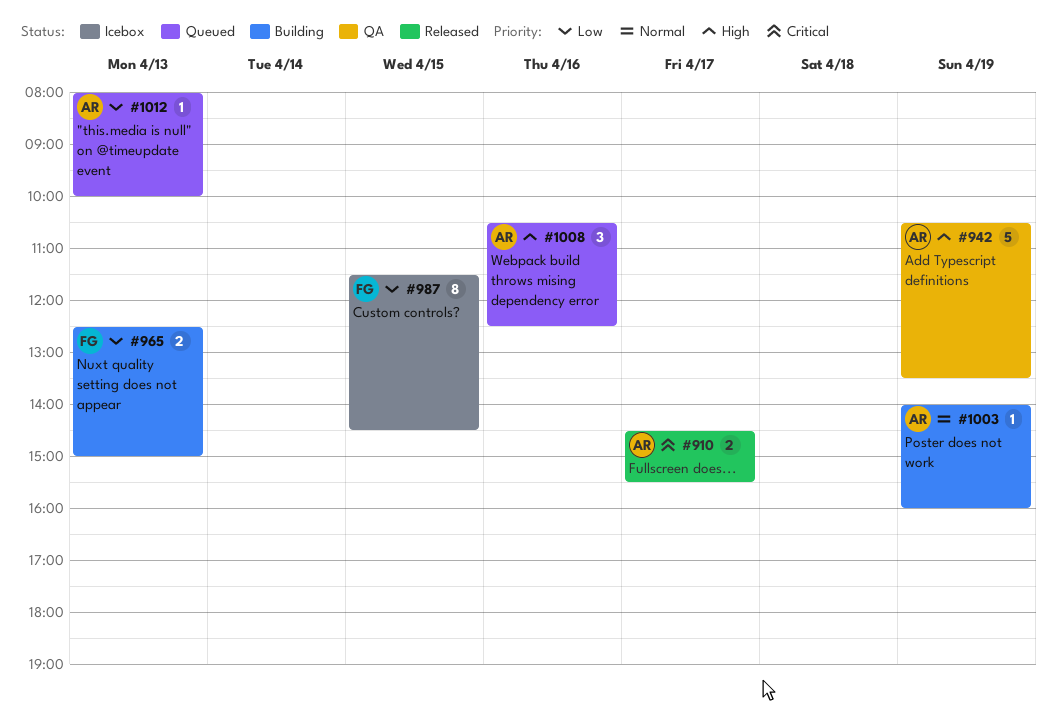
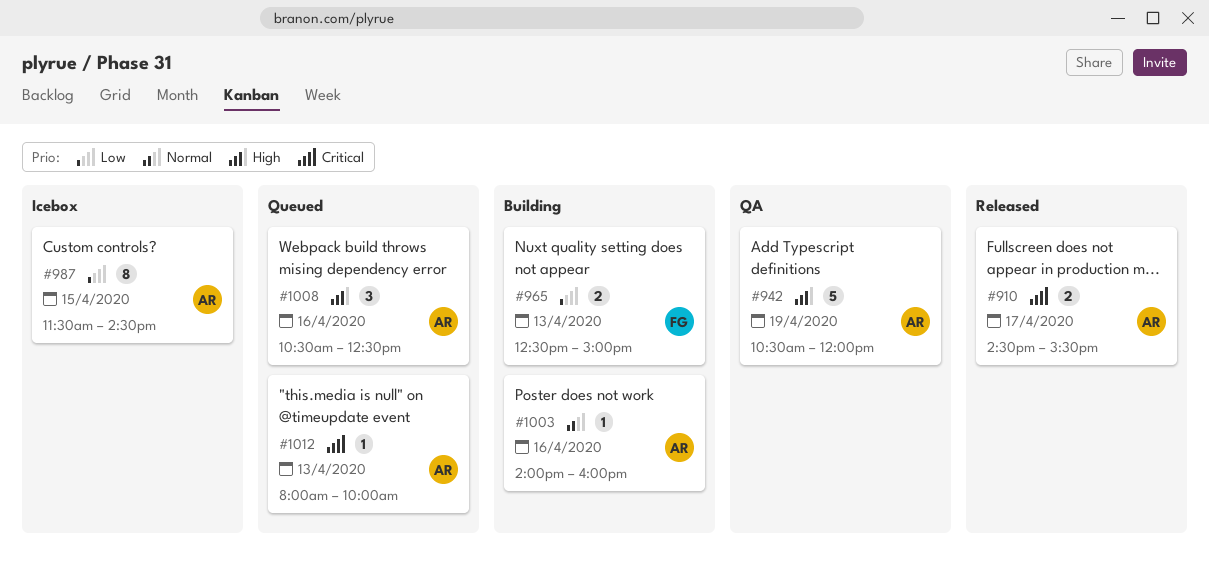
#942, ends: 13:30 -> 12:00
#987, owner: FG -> AR
#1003, day: Apr 19 -> Apr 16
#1012, priority: Low -> Critical

